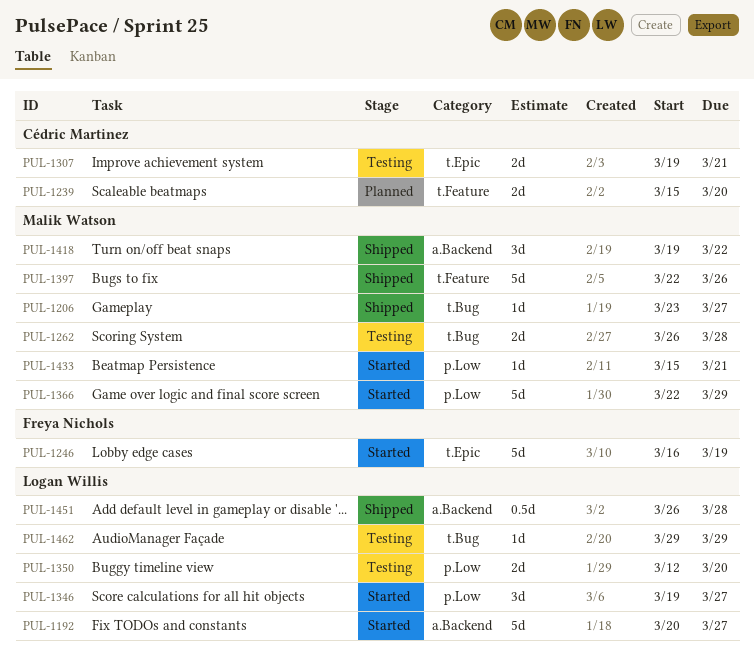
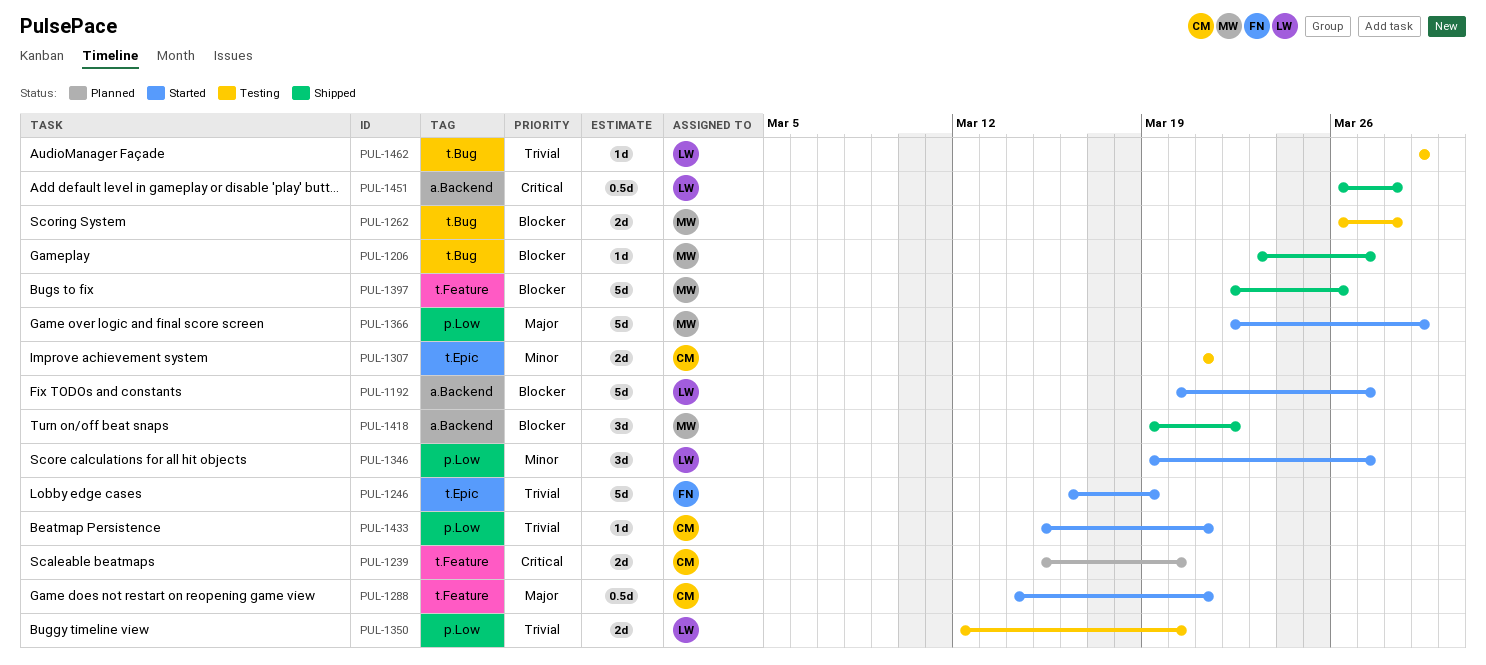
PUL-1288: none -> present
PUL-1307, start: Mar 19 -> Mar 21
PUL-1433, owner: Malik Watson -> Cédric Martinez

